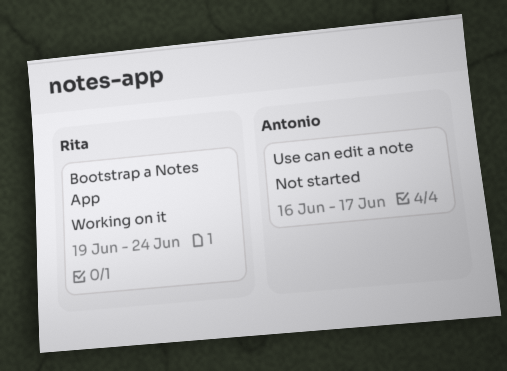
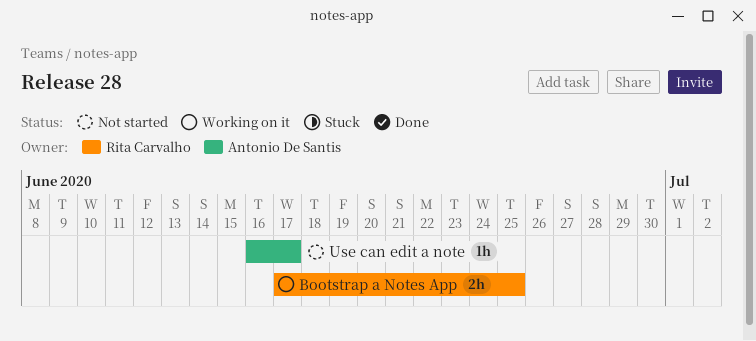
Bootstrap a Notes App, start: Jun 19 -> Jun 17
Bootstrap a Notes App, due: Jun 24 -> Jun 25

